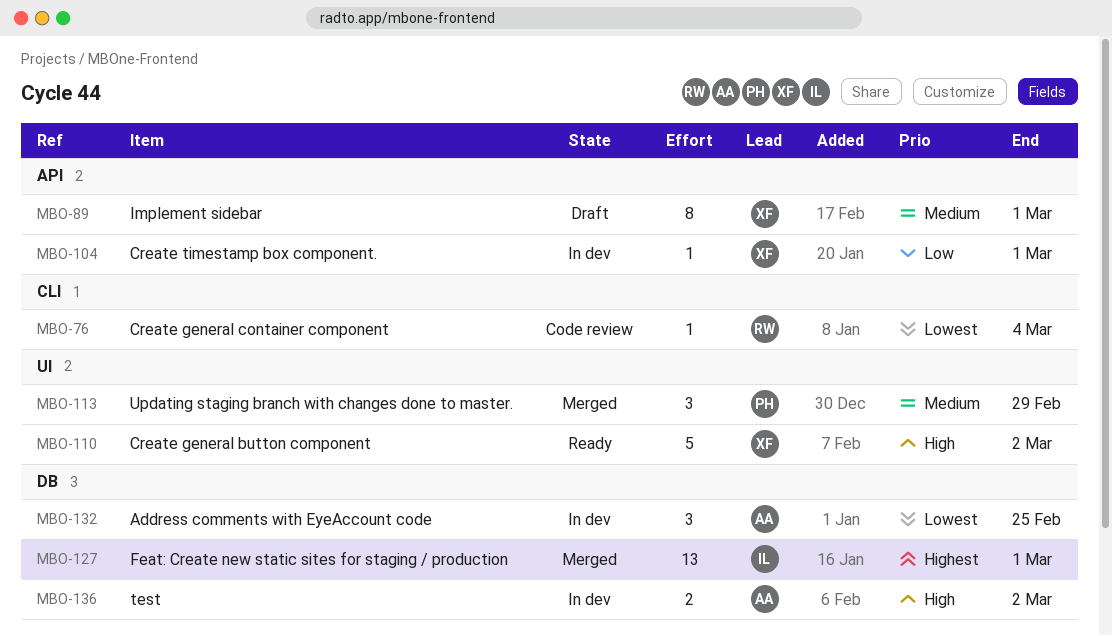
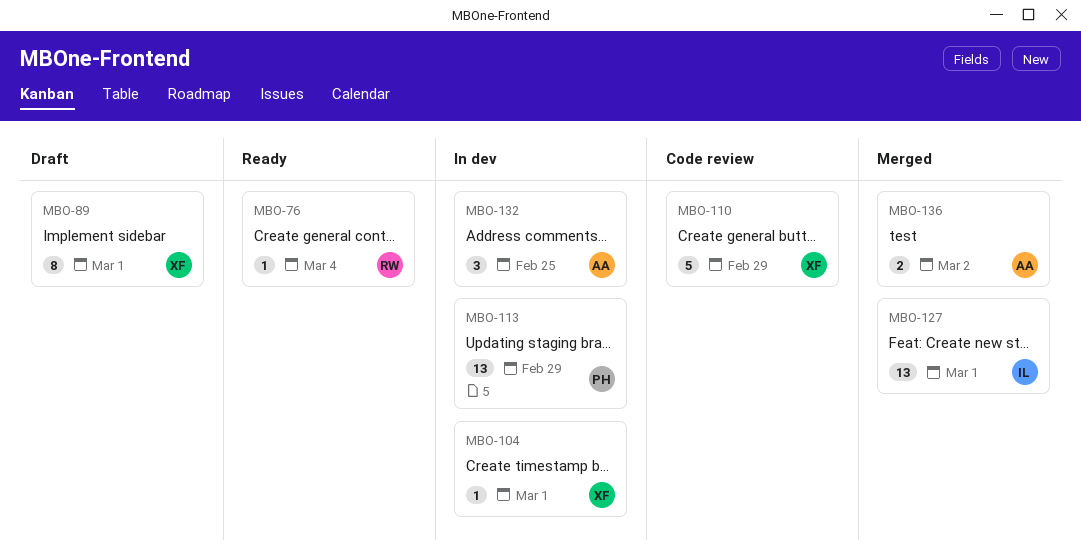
MBO-76, status: Code review -> Ready
MBO-110, status: Ready -> Code review
MBO-110, due: Mar 2 -> Feb 29
MBO-113, status: Merged -> In dev
MBO-113, estimate: 3 -> 13
MBO-136, status: In dev -> Merged

